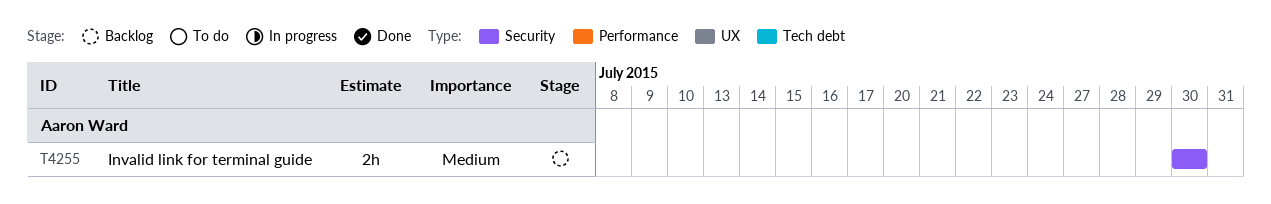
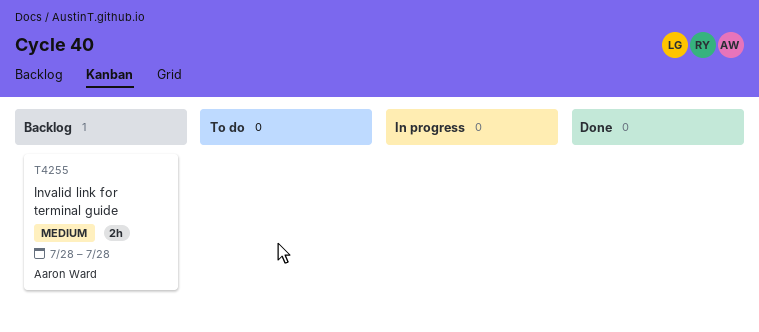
T4255, start: Jul 30 -> Jul 28
T4255, due: Jul 30 -> Jul 28

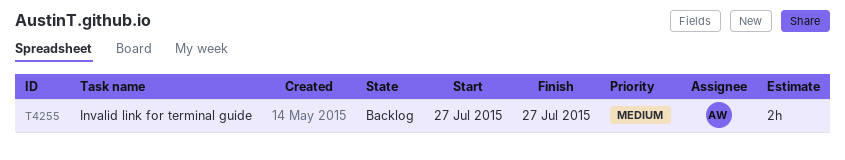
T4255, start: Jul 28 -> Jul 27
T4255, due: Jul 28 -> Jul 27

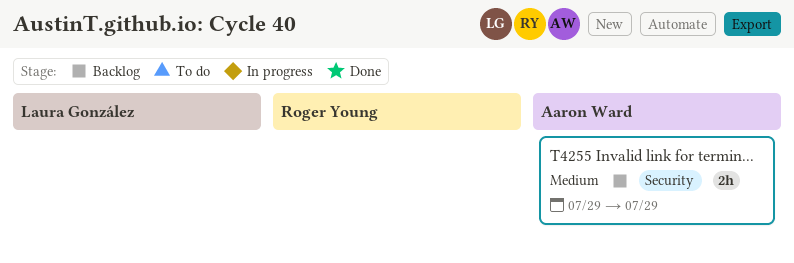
T4255, start: Jul 27 -> Jul 29
T4255, due: Jul 27 -> Jul 29

